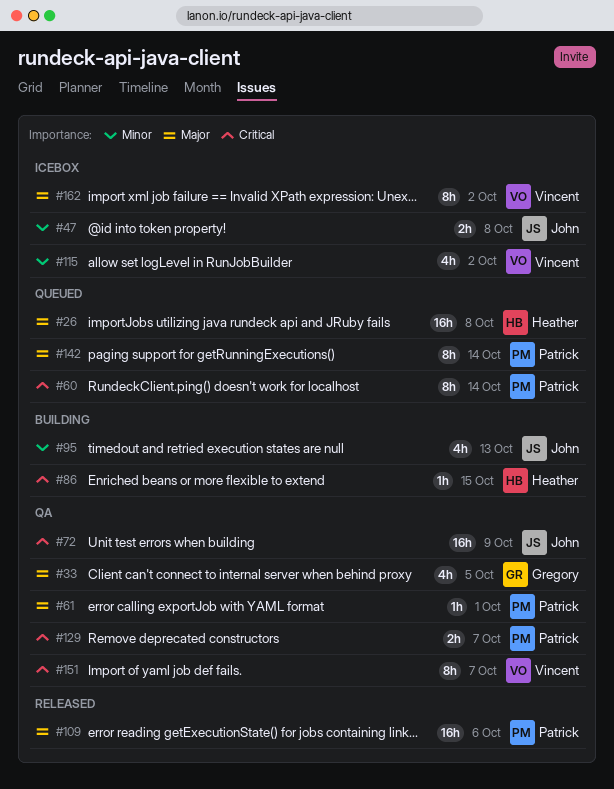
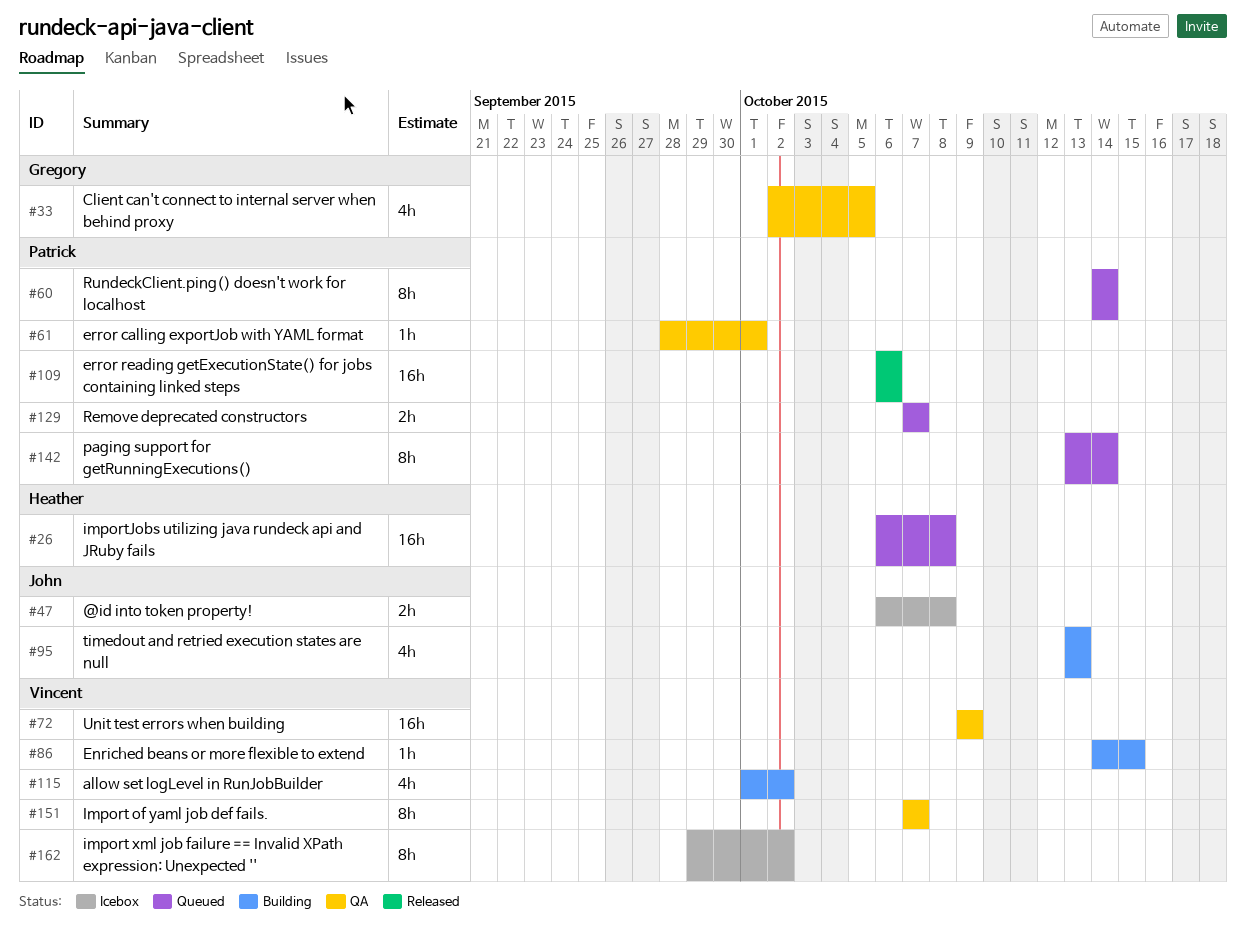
#72, owner: John -> Vincent
#86, owner: Heather -> Vincent
#115, status: Icebox -> Building
#129, status: QA -> Queued

